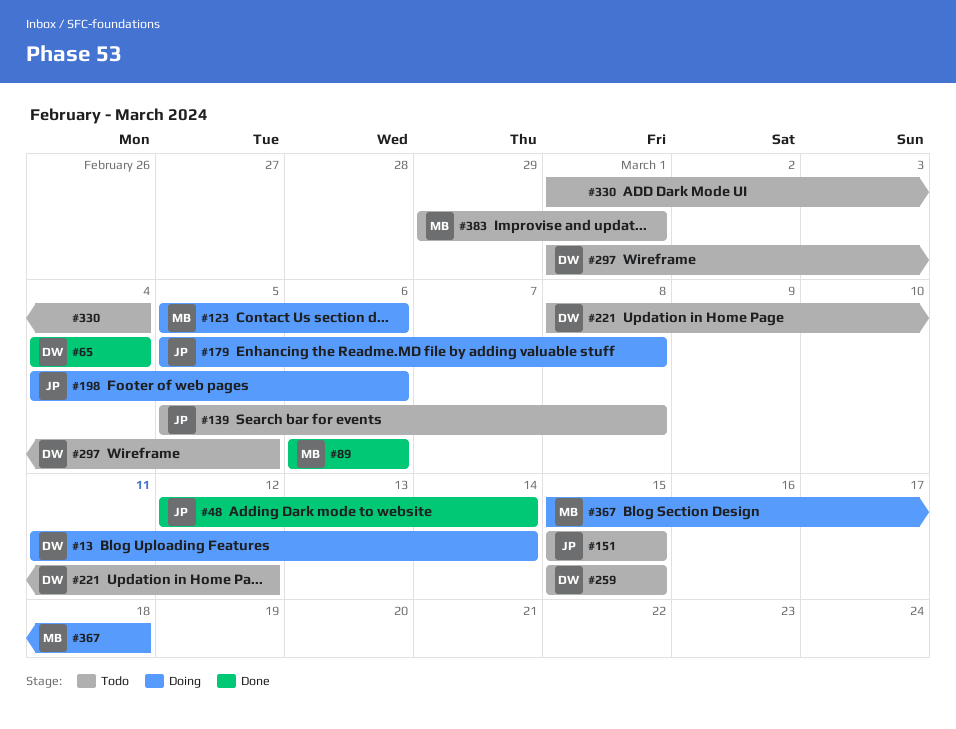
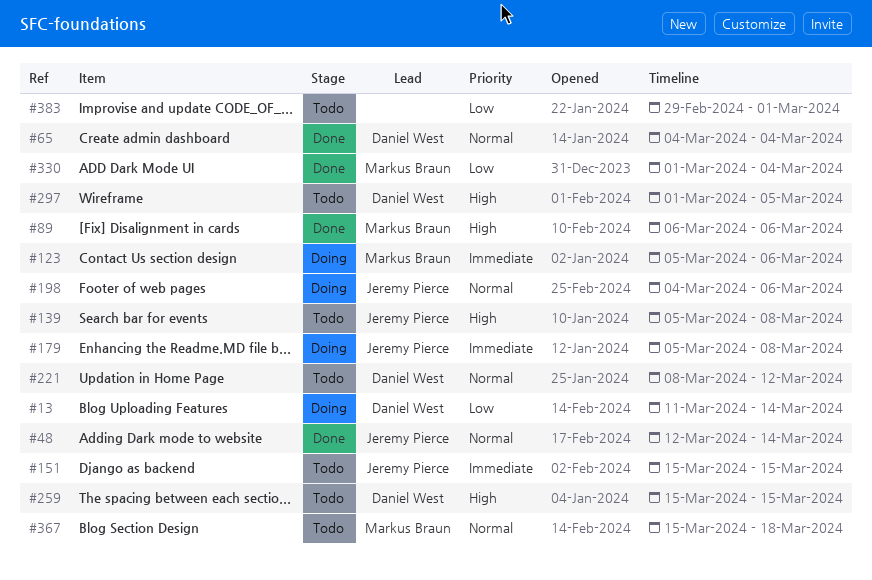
#330, status: Todo -> Done
#330, owner: none -> Markus Braun
#367, status: Doing -> Todo
#383, owner: Markus Braun -> none

